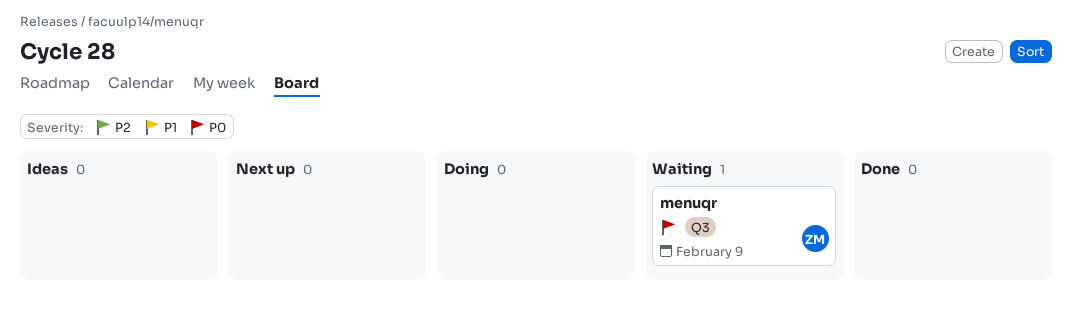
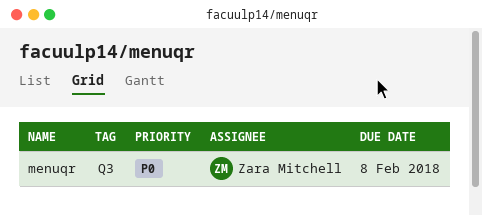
menuqr, due: Feb 9 -> Feb 8

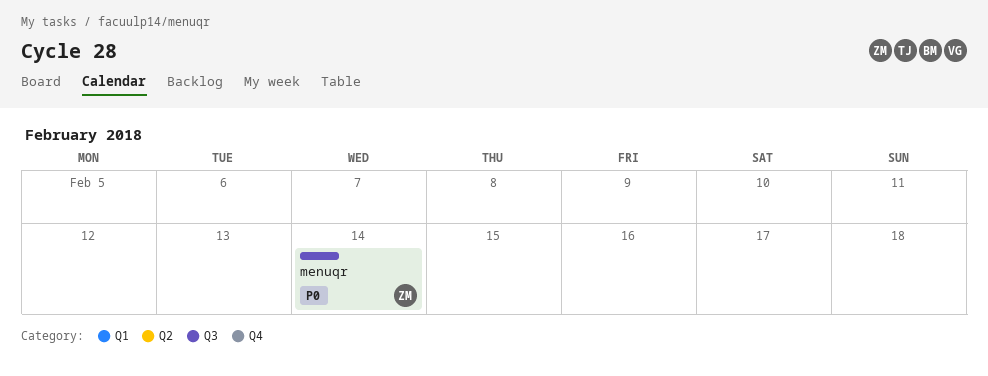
menuqr, due: Feb 8 -> Feb 14

